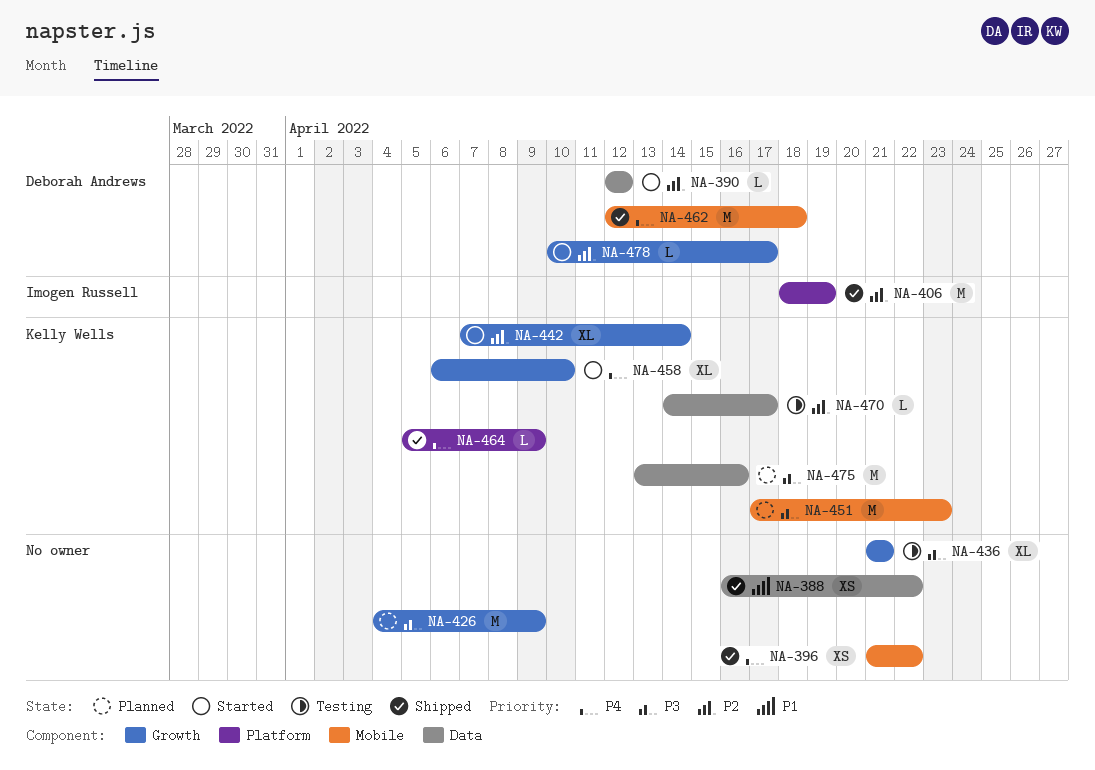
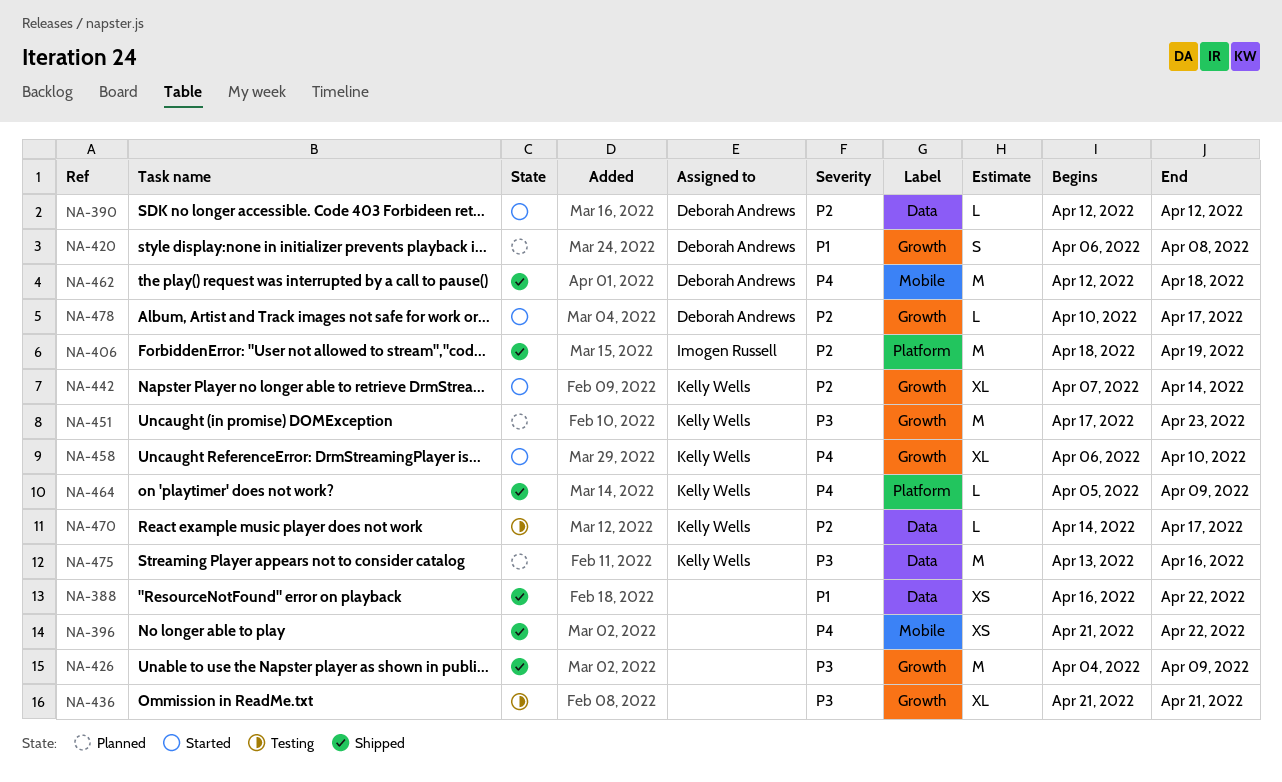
NA-420: none -> present
NA-426, status: Planned -> Shipped
NA-451, label: Mobile -> Growth

